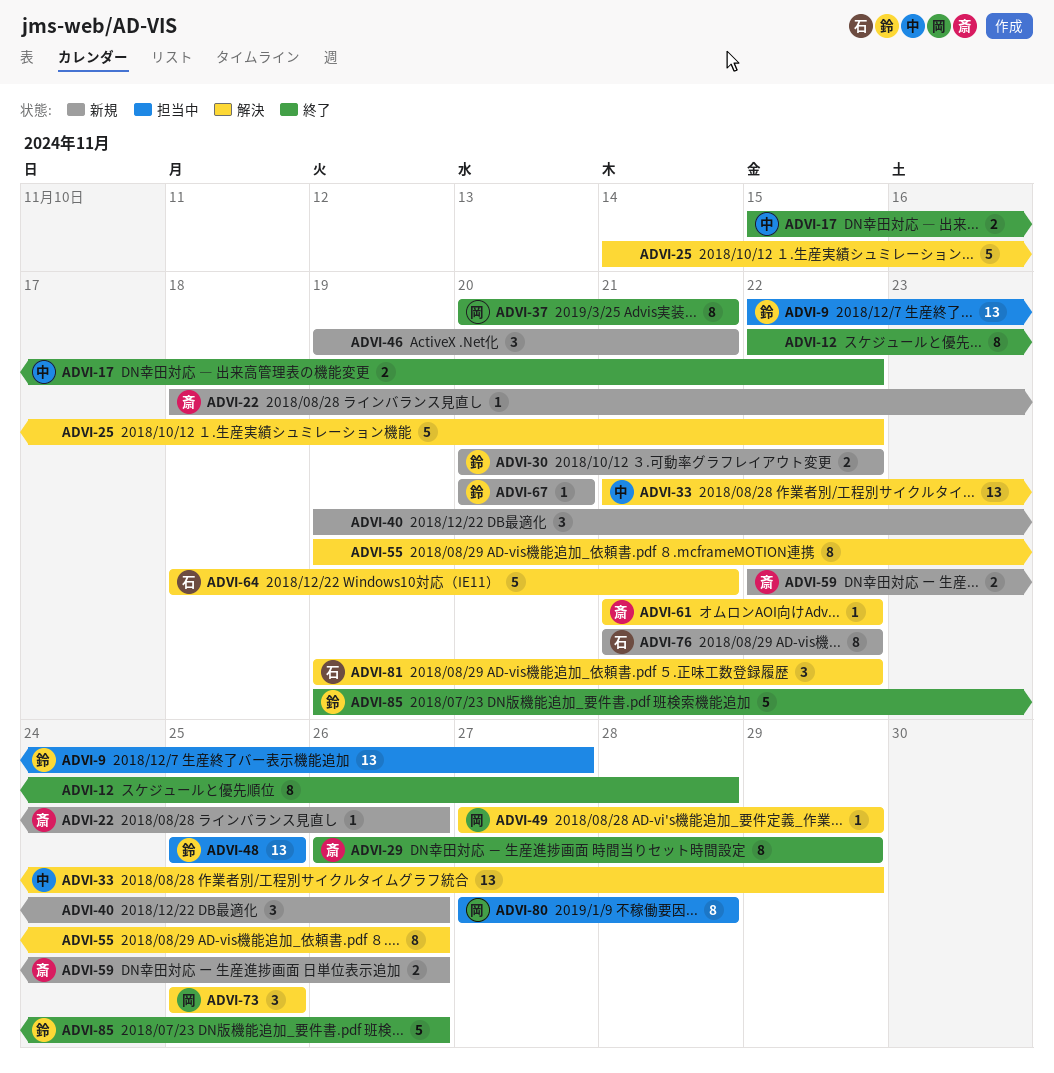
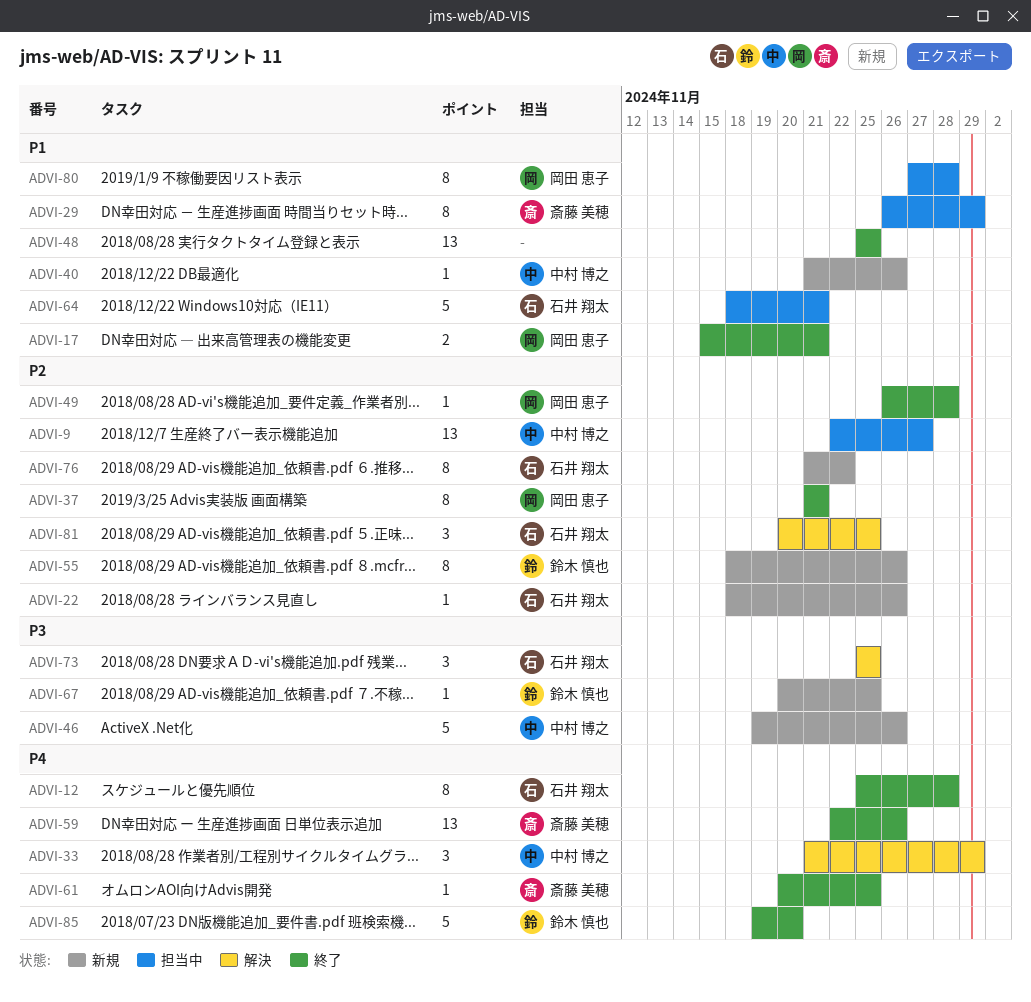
ADVI-9, owner: 鈴木 慎也 -> 中村 博之
ADVI-12, owner: none -> 石井 翔太
ADVI-12, start: Nov 22 -> Nov 25
ADVI-17, owner: 中村 博之 -> 岡田 恵子
ADVI-17, due: Nov 22 -> Nov 21
ADVI-22, owner: 斎藤 美穂 -> 石井 翔太
ADVI-25: present -> none
ADVI-29, status: 終了 -> 担当中
ADVI-30: present -> none
ADVI-33, estimate: 13 -> 3
ADVI-37, start: Nov 20 -> Nov 21
ADVI-40, owner: none -> 中村 博之
ADVI-40, estimate: 3 -> 1
ADVI-40, start: Nov 19 -> Nov 21
ADVI-46, owner: none -> 中村 博之
ADVI-46, estimate: 3 -> 5
ADVI-46, due: Nov 21 -> Nov 26
ADVI-48, status: 担当中 -> 終了
ADVI-48, owner: 鈴木 慎也 -> none
ADVI-49, status: 解決 -> 終了
ADVI-49, start: Nov 27 -> Nov 26
ADVI-49, due: Nov 29 -> Nov 28
ADVI-55, status: 解決 -> 新規
ADVI-55, owner: none -> 鈴木 慎也
ADVI-55, start: Nov 19 -> Nov 18
ADVI-59, status: 新規 -> 終了
ADVI-59, estimate: 2 -> 13
ADVI-61, status: 解決 -> 終了
ADVI-61, start: Nov 21 -> Nov 20
ADVI-61, due: Nov 22 -> Nov 25
ADVI-64, status: 解決 -> 担当中
ADVI-67, due: Nov 20 -> Nov 25
ADVI-73, owner: 岡田 恵子 -> 石井 翔太
ADVI-81, start: Nov 19 -> Nov 20
ADVI-81, due: Nov 22 -> Nov 25
ADVI-85, due: Nov 26 -> Nov 20

